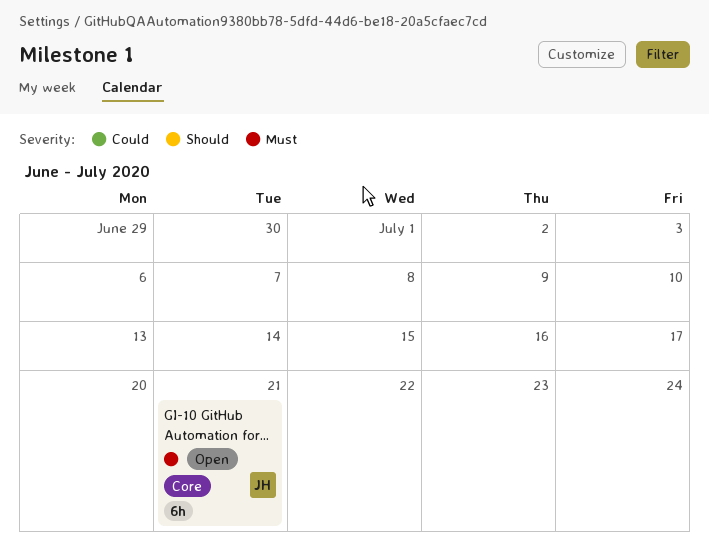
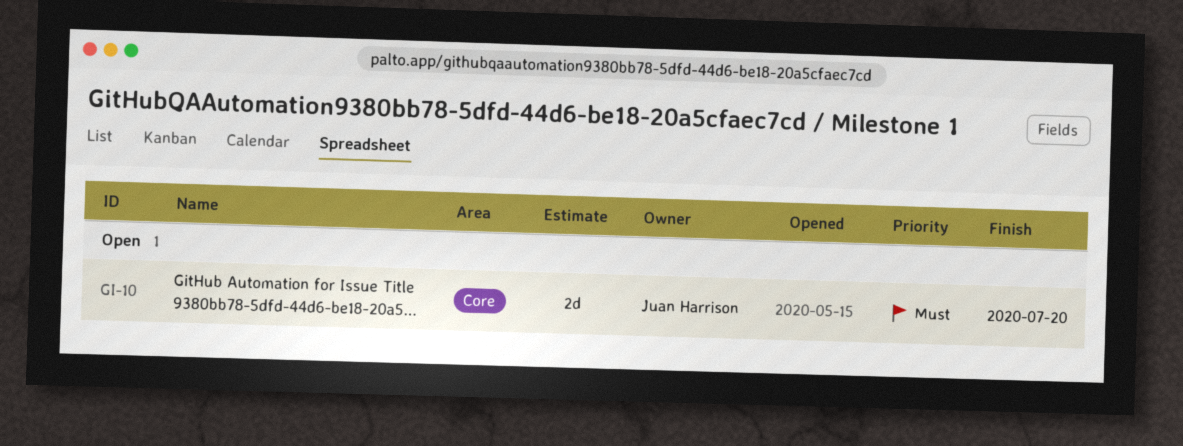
GI-10, estimate: 6h -> 2d
GI-10, due: Jul 21 -> Jul 20

